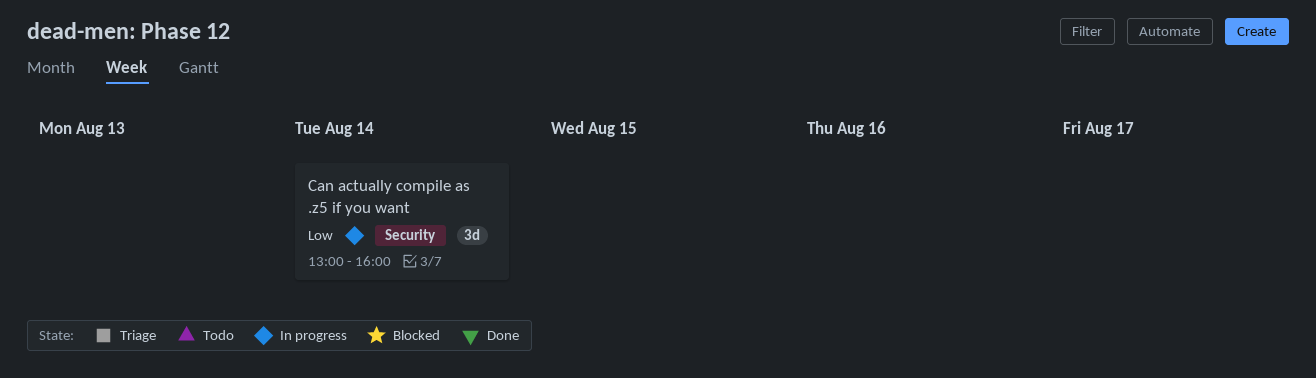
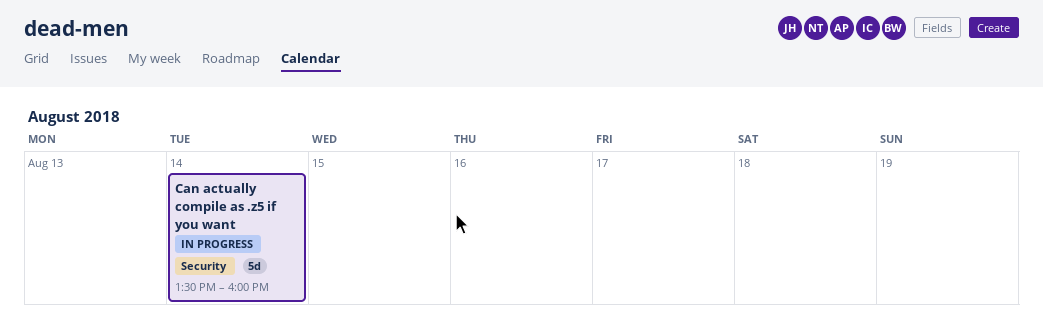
Can actually compile as .z5 if you want, estimate: 3d -> 5d
Can actually compile as .z5 if you want, begins: 13:00 -> 13:30

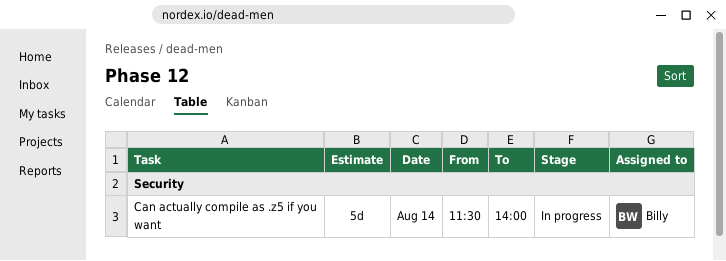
Can actually compile as .z5 if you want, begins: 13:30 -> 11:30
Can actually compile as .z5 if you want, ends: 16:00 -> 14:00

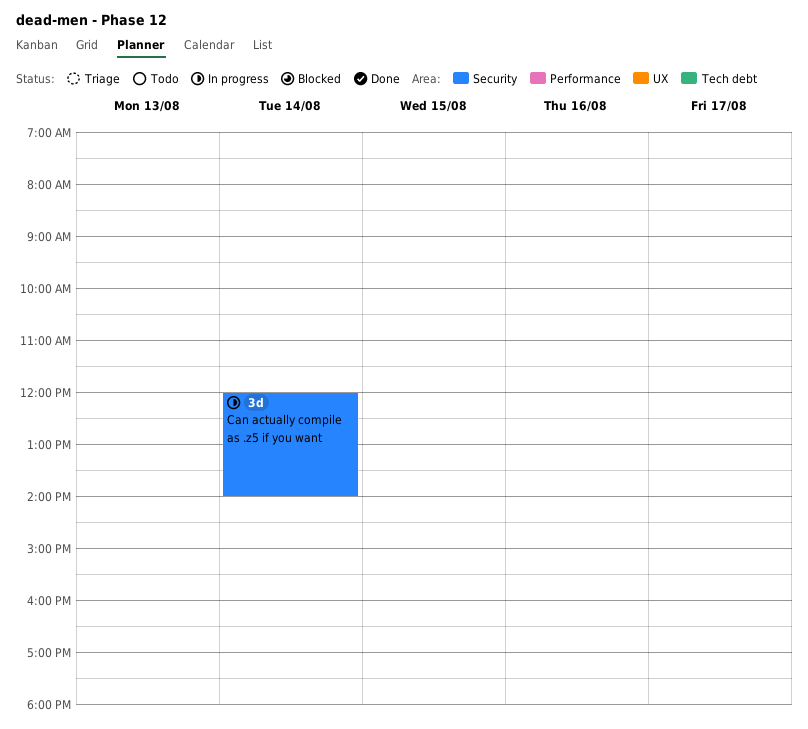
Can actually compile as .z5 if you want, estimate: 5d -> 3d
Can actually compile as .z5 if you want, begins: 11:30 -> 12:00

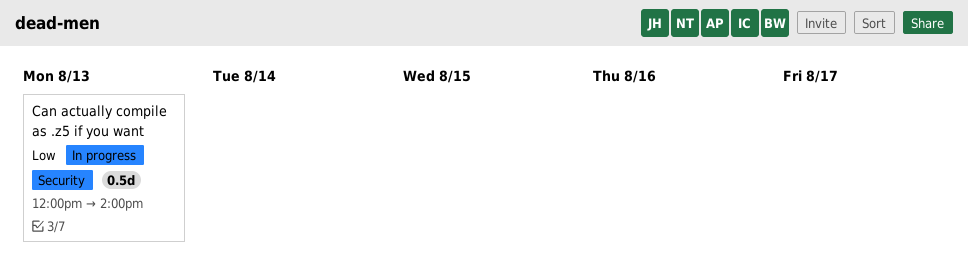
Can actually compile as .z5 if you want, estimate: 3d -> 0.5d
Can actually compile as .z5 if you want, day: Aug 14 -> Aug 13

